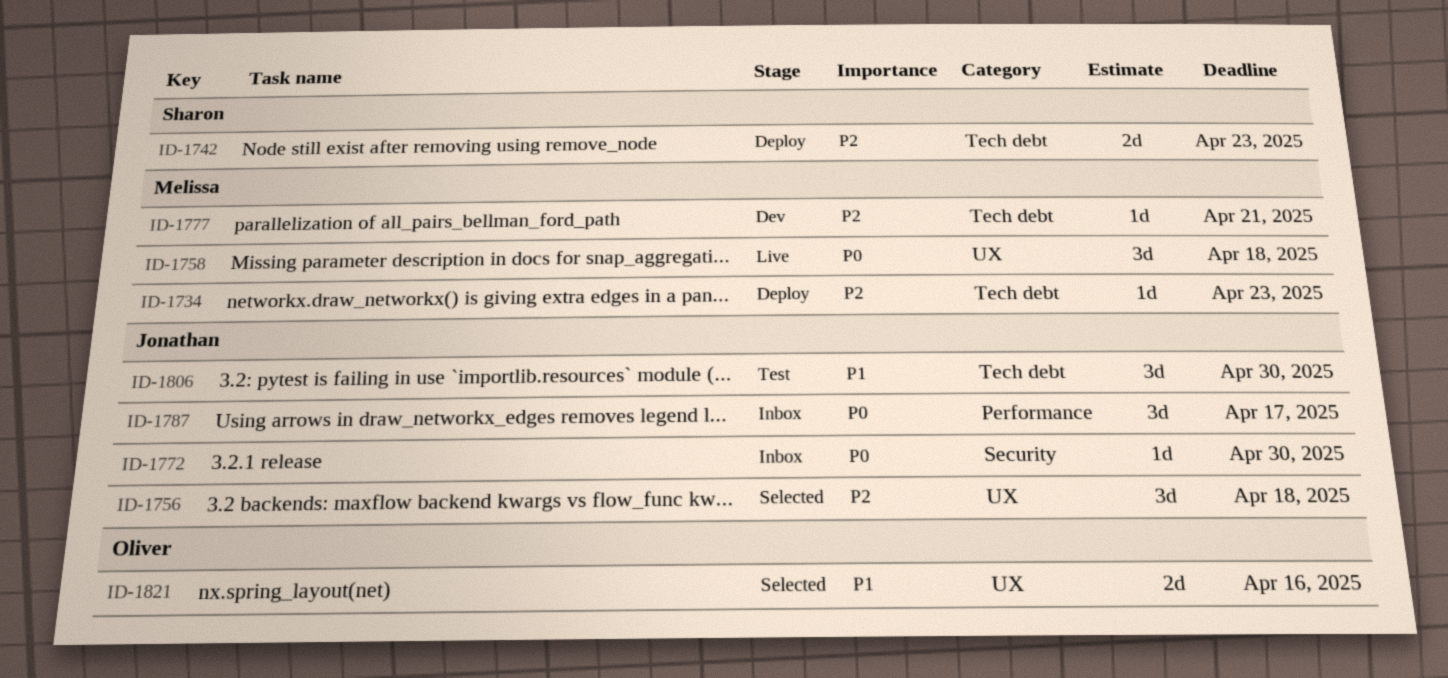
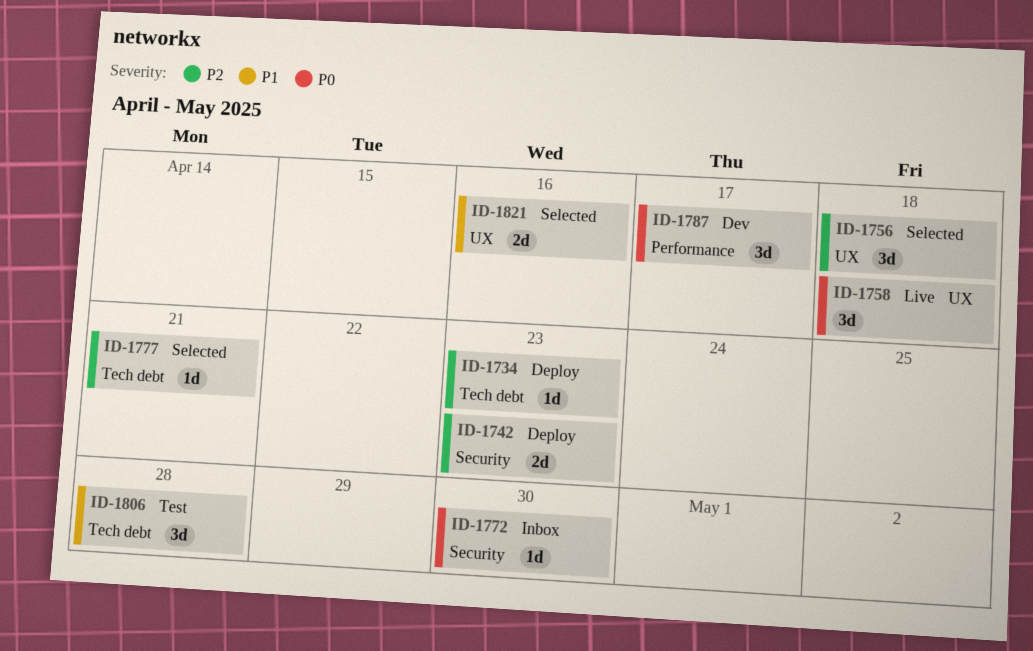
ID-1742, label: Tech debt -> Security
ID-1777, status: Dev -> Selected
ID-1787, status: Inbox -> Dev
ID-1806, due: Apr 30 -> Apr 28

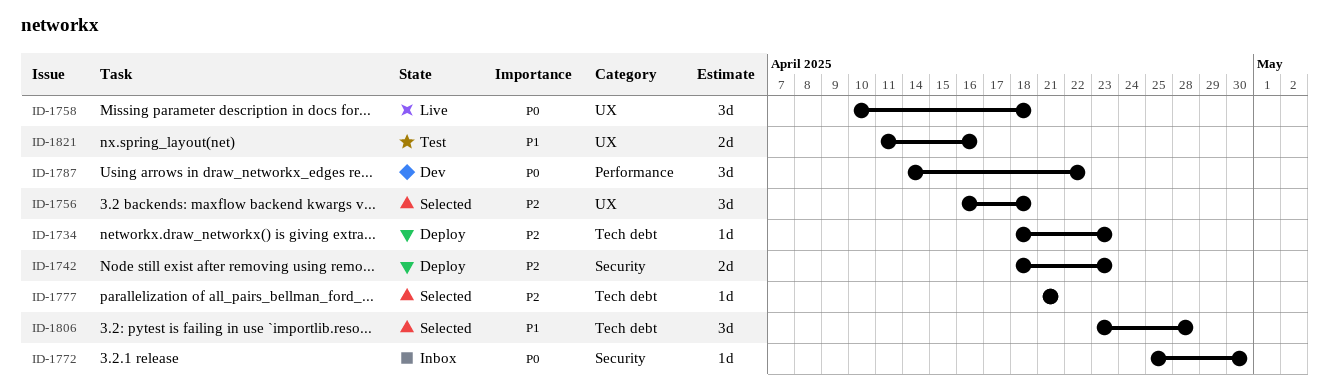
ID-1787, due: Apr 17 -> Apr 22
ID-1806, status: Test -> Selected
ID-1821, status: Selected -> Test

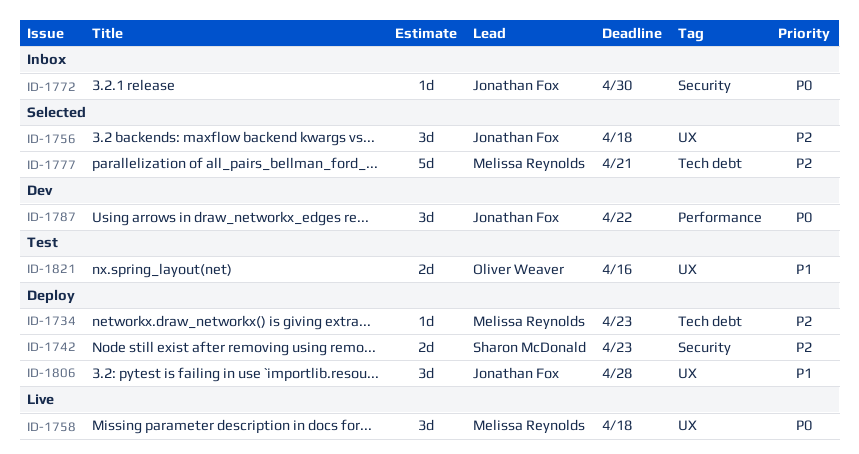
ID-1777, estimate: 1d -> 5d
ID-1806, status: Selected -> Deploy
ID-1806, label: Tech debt -> UX

